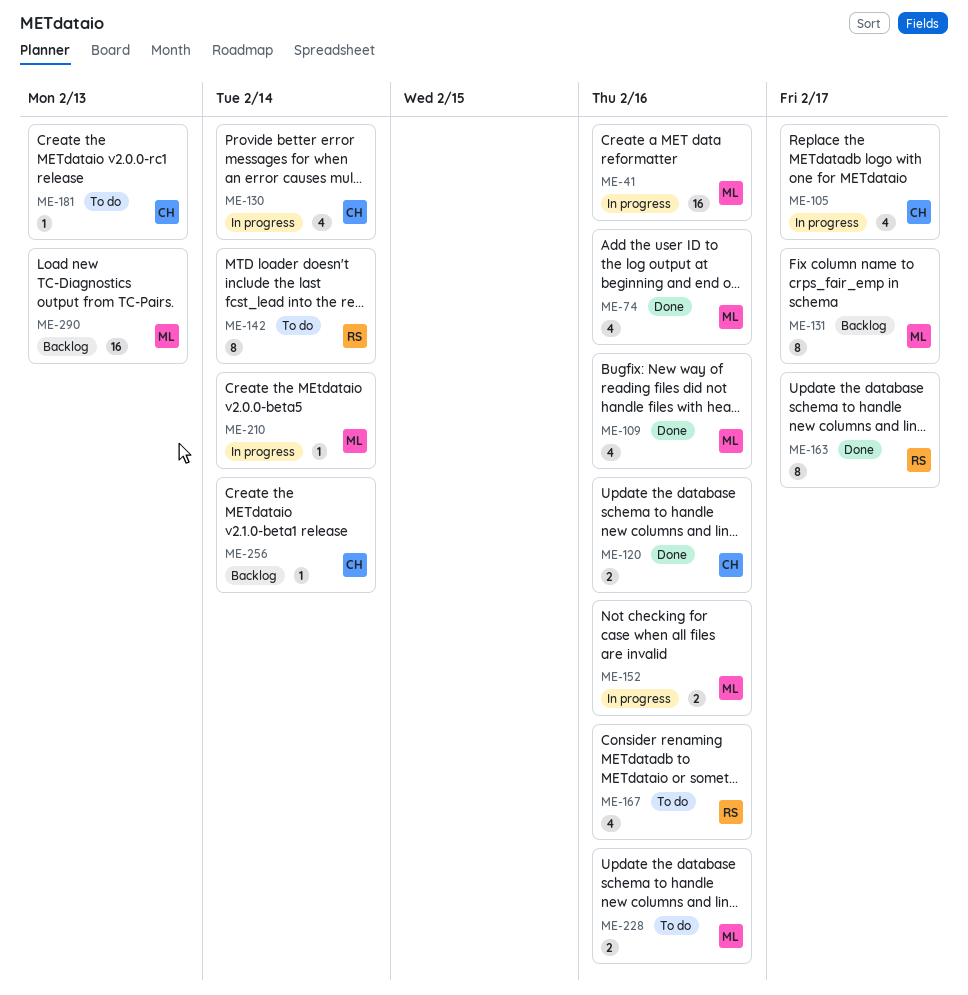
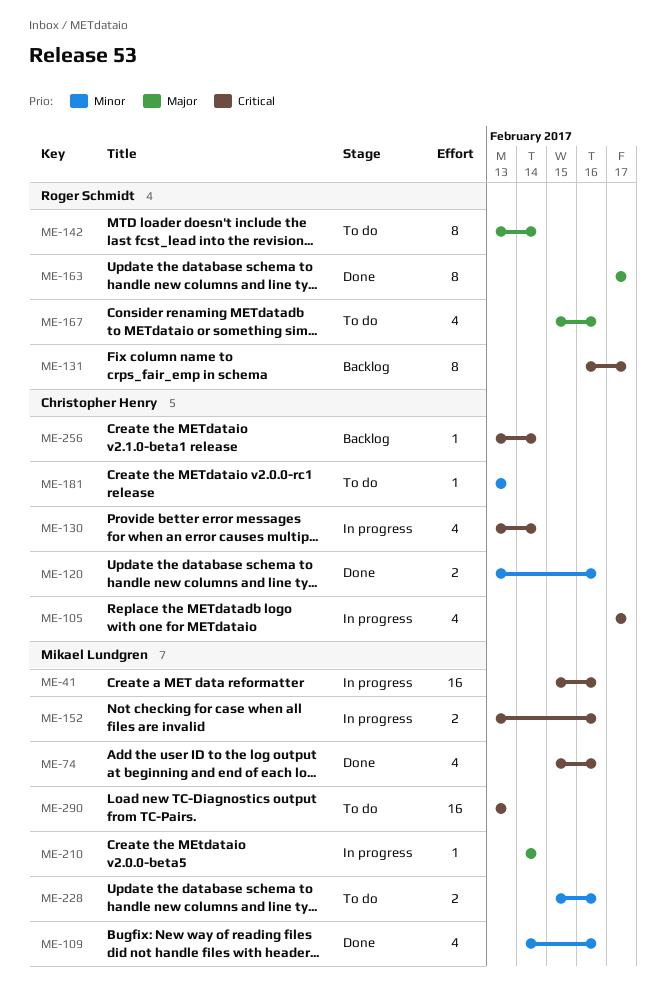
ME-131, owner: Mikael Lundgren -> Roger Schmidt
ME-290, status: Backlog -> To do

